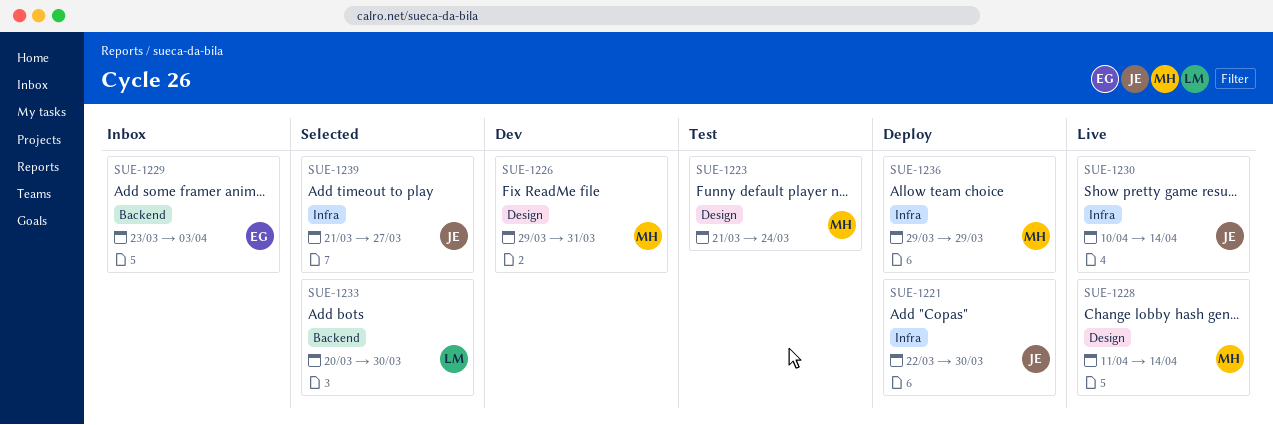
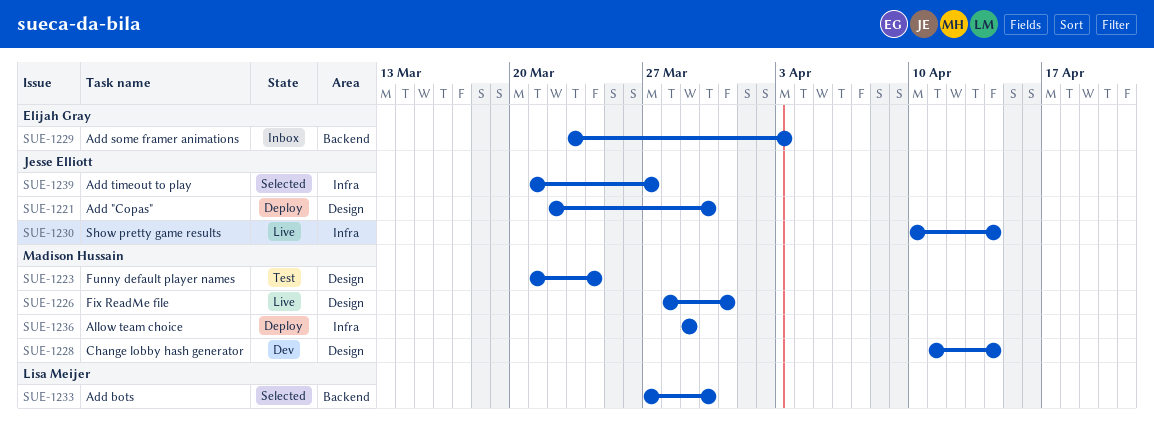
SUE-1221, label: Infra -> Design
SUE-1226, status: Dev -> Live
SUE-1226, start: Mar 29 -> Mar 28
SUE-1228, status: Live -> Dev
SUE-1233, start: Mar 20 -> Mar 27

